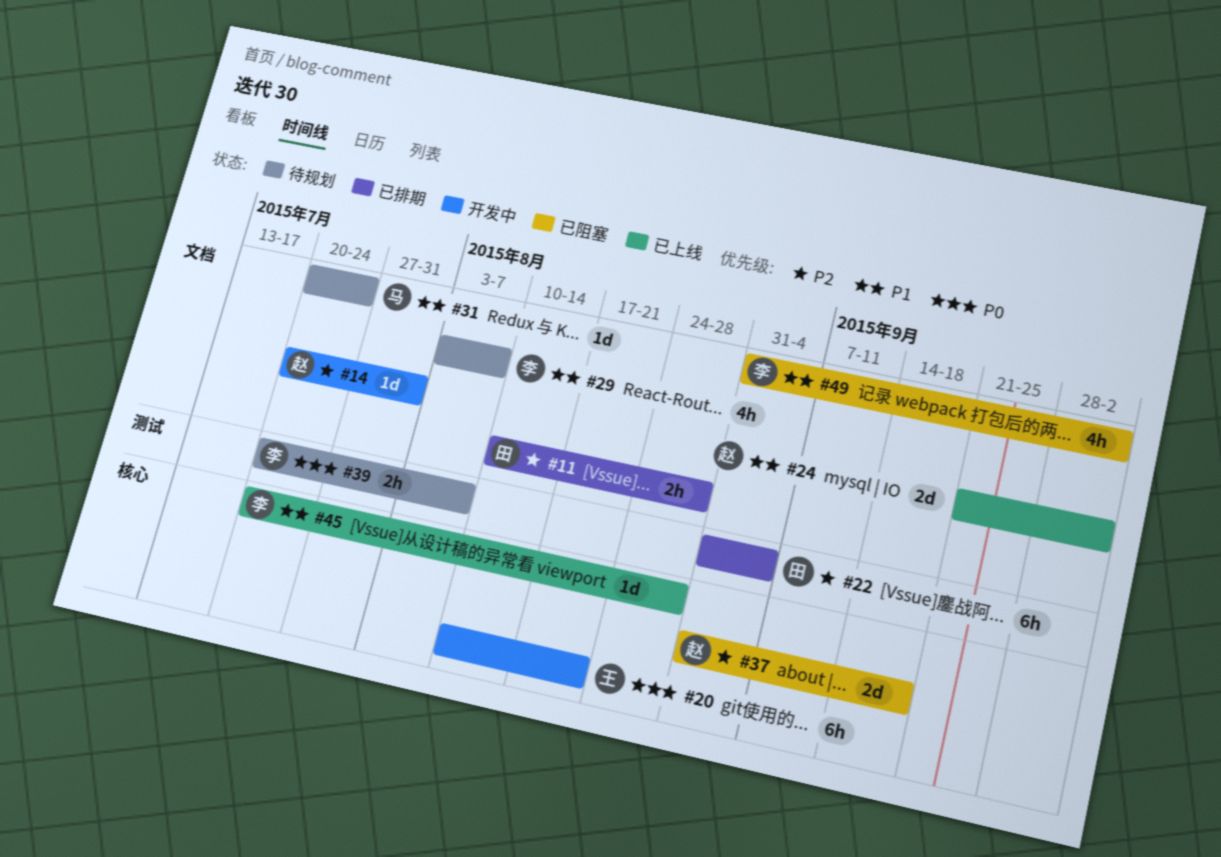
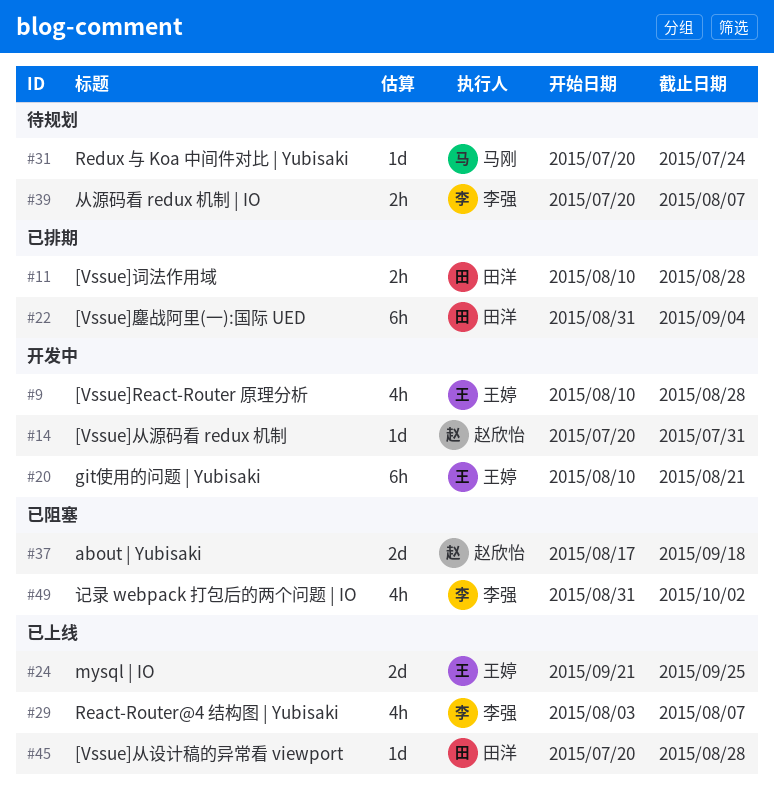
#9: none -> present
#24, owner: 赵欣怡 -> 王婷
#24, due: Oct 2 -> Sep 25
#29, status: 待规划 -> 已上线
#37, start: Aug 31 -> Aug 17
#45, owner: 李强 -> 田洋

